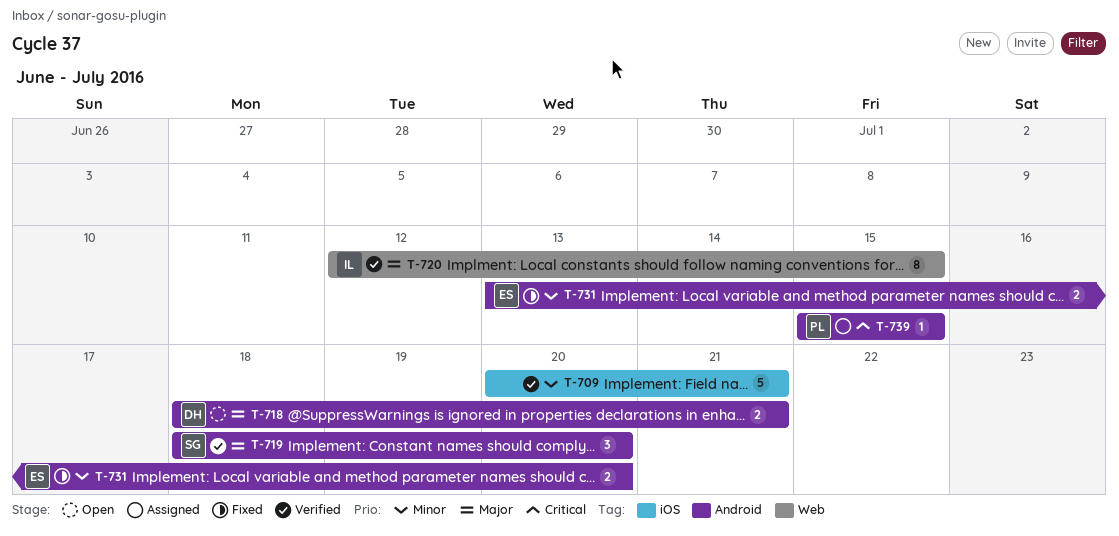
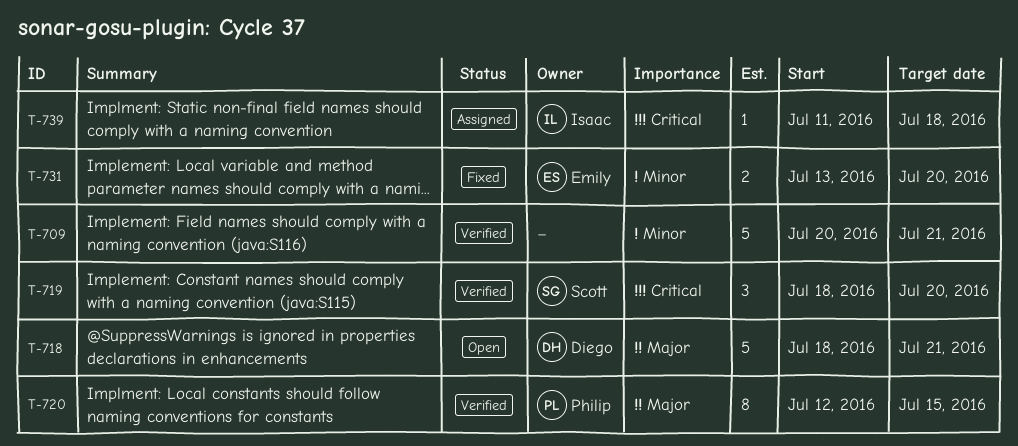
T-718, estimate: 2 -> 5
T-719, priority: Major -> Critical
T-720, owner: Isaac -> Philip
T-739, owner: Philip -> Isaac
T-739, start: Jul 15 -> Jul 11
T-739, due: Jul 15 -> Jul 18

